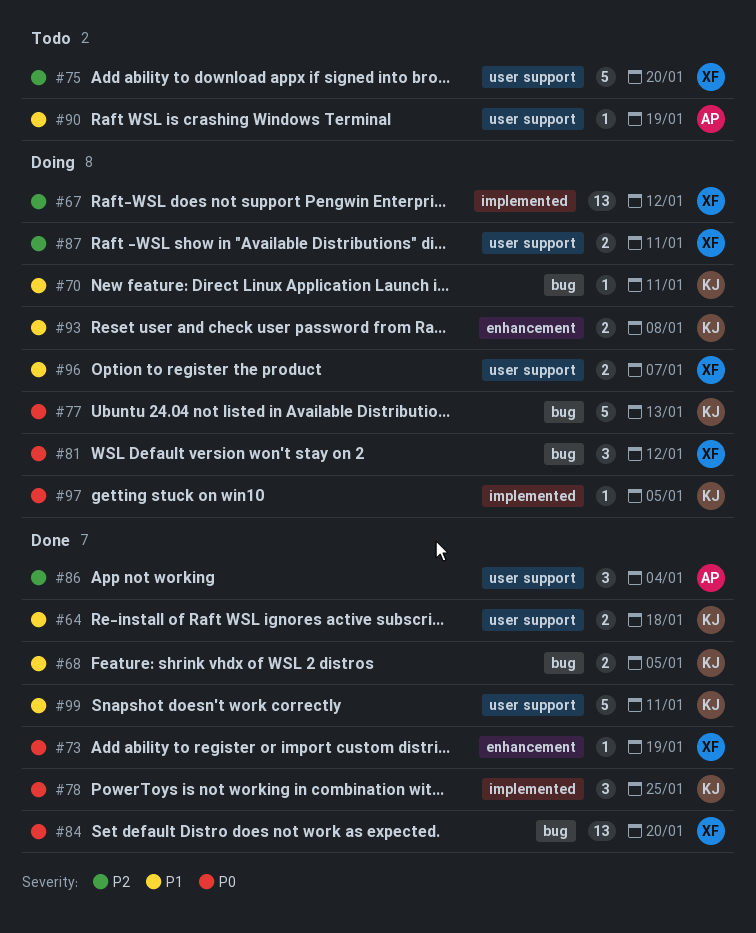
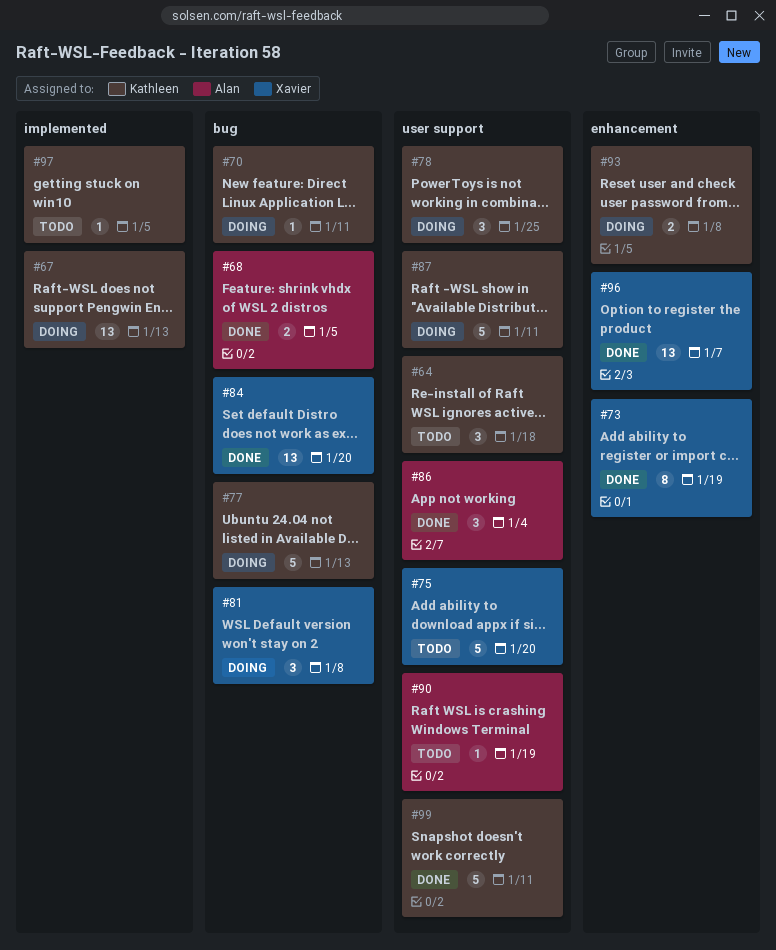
#64, status: Done -> Todo
#64, estimate: 2 -> 3
#67, owner: Xavier -> Kathleen
#67, due: Jan 12 -> Jan 13
#68, owner: Kathleen -> Alan
#73, estimate: 1 -> 8
#78, status: Done -> Doing
#78, label: implemented -> user support
#81, due: Jan 12 -> Jan 8
#87, owner: Xavier -> Kathleen
#87, estimate: 2 -> 5
#96, status: Doing -> Done
#96, label: user support -> enhancement
#96, estimate: 2 -> 13
#97, status: Doing -> Todo

